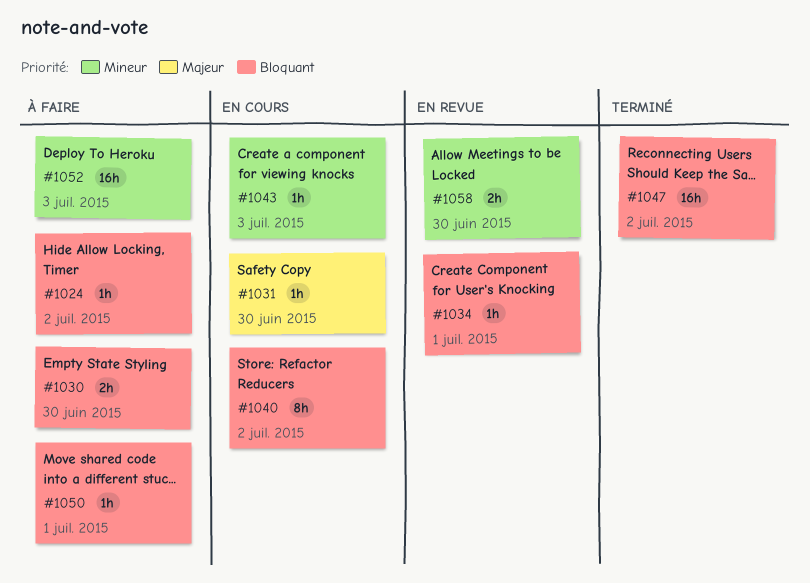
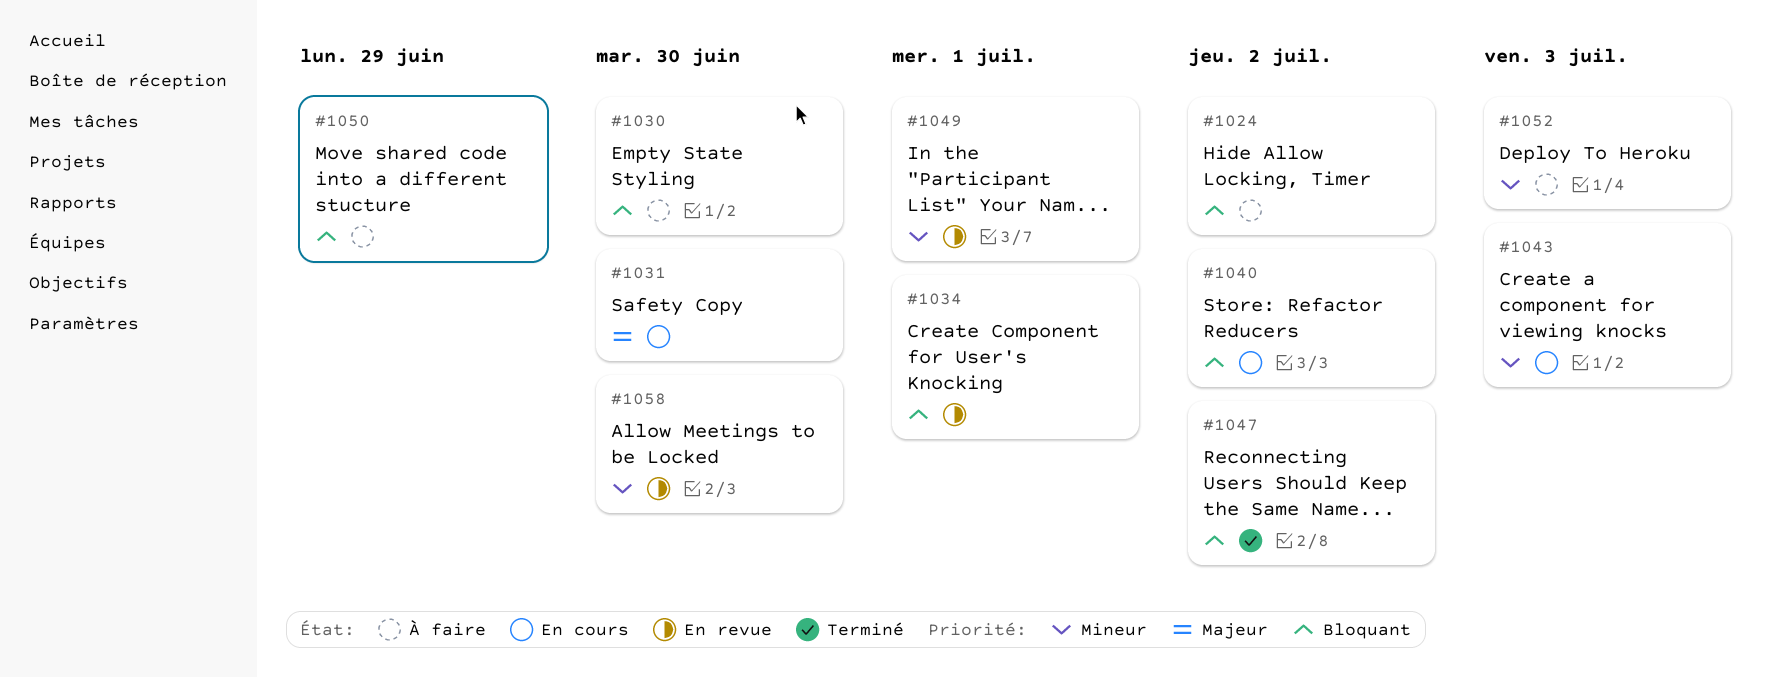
#1049: none -> present
#1050, due: Jul 1 -> Jun 29

